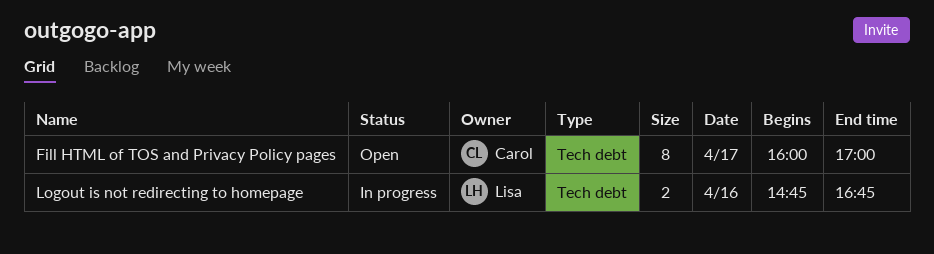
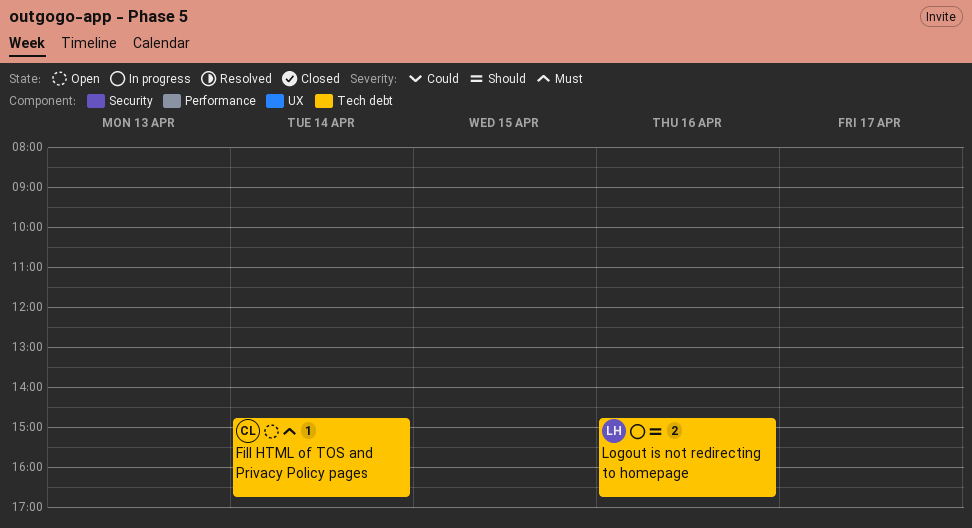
Fill HTML of TOS and Privacy Policy pages, estimate: 8 -> 1
Fill HTML of TOS and Privacy Policy pages, day: Apr 17 -> Apr 14
Fill HTML of TOS and Privacy Policy pages, begins: 16:00 -> 14:45
Fill HTML of TOS and Privacy Policy pages, ends: 17:00 -> 16:45

